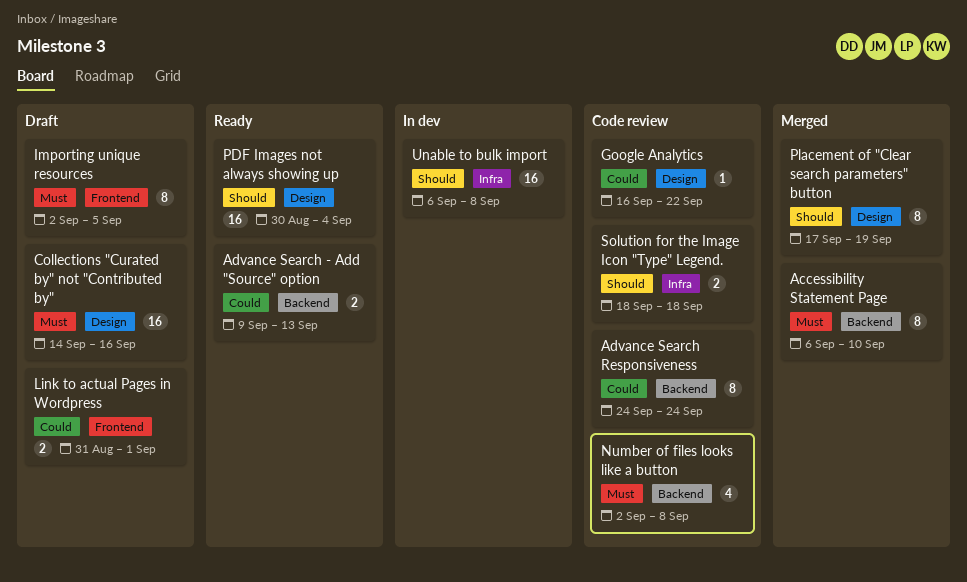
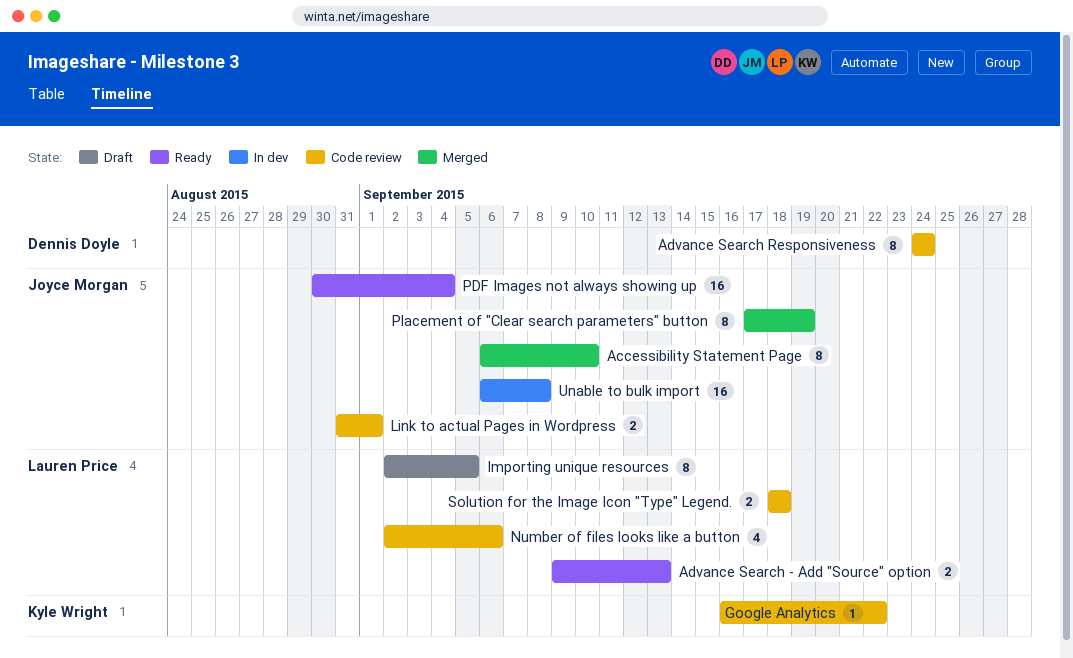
Collections "Curated by" not "Contributed by": present -> none
Link to actual Pages in Wordpress, status: Draft -> Code review
Number of files looks like a button, due: Sep 8 -> Sep 6

